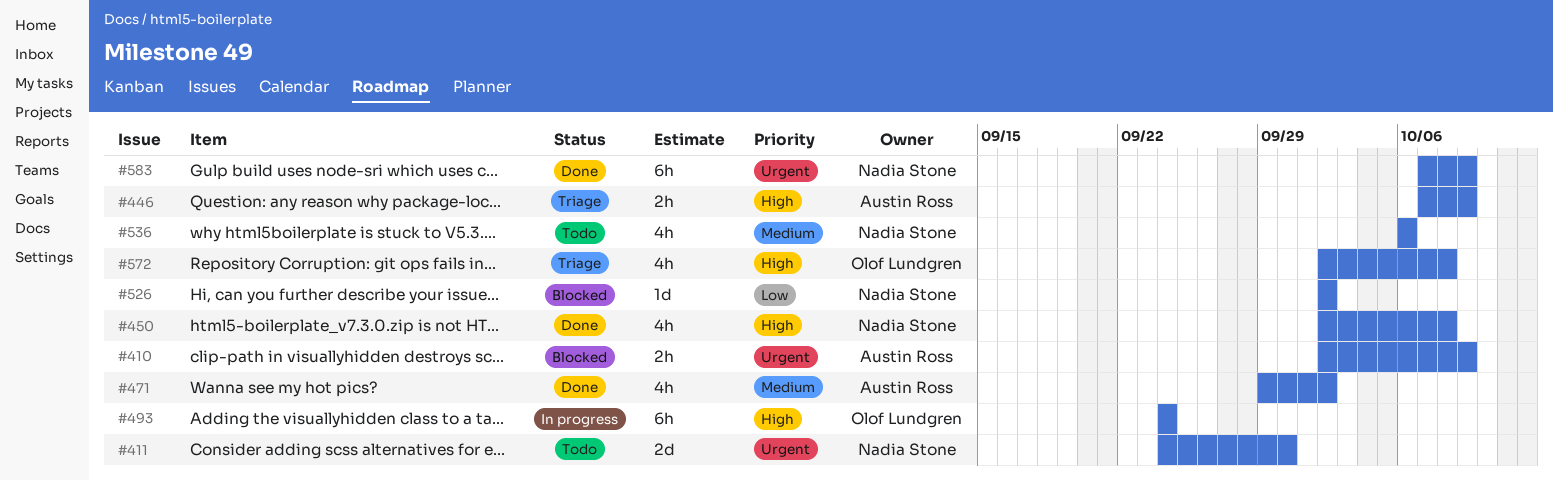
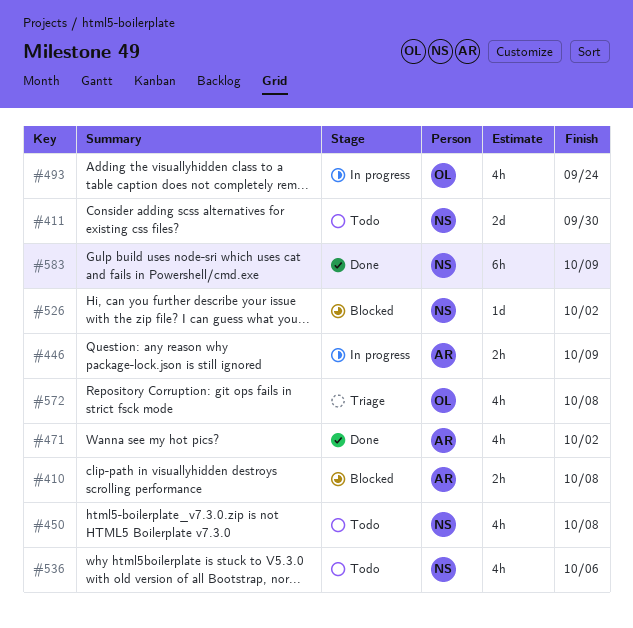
#410, due: Oct 9 -> Oct 8
#446, status: Triage -> In progress
#450, status: Done -> Todo
#493, estimate: 6h -> 4h

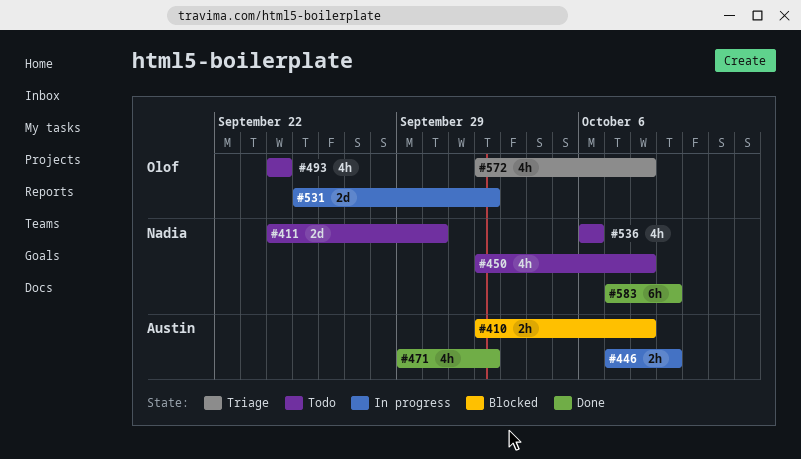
#493, status: In progress -> Todo
#526: present -> none
#531: none -> present

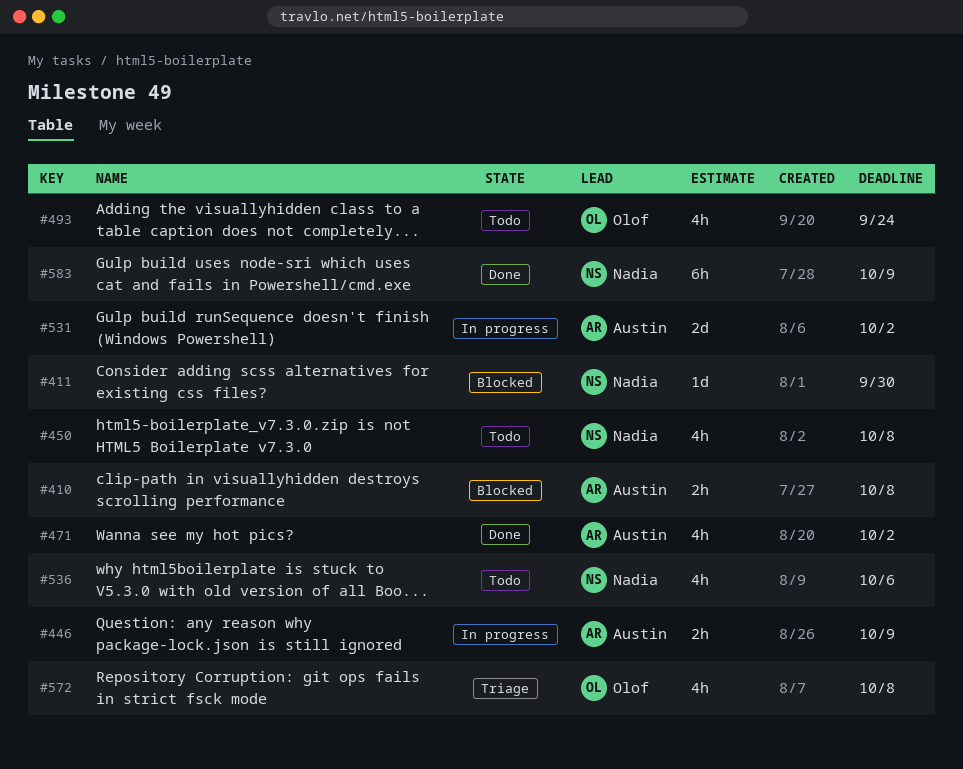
#411, status: Todo -> Blocked
#411, estimate: 2d -> 1d
#531, owner: Olof -> Austin

